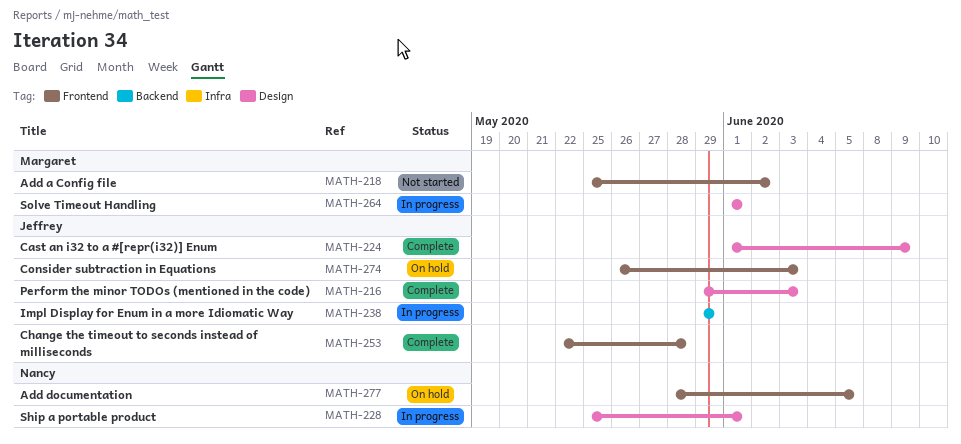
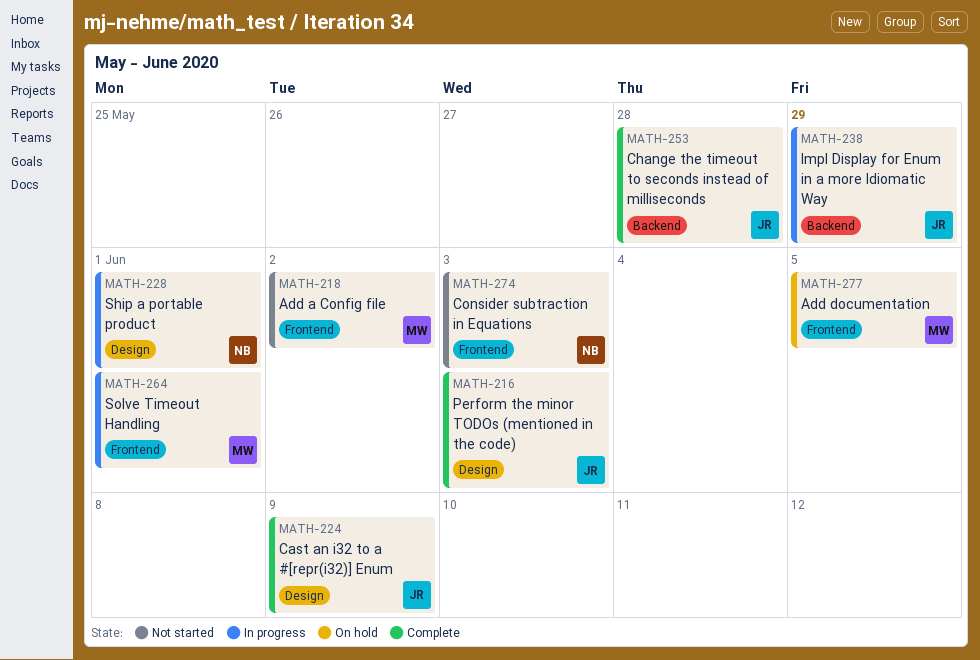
MATH-253, label: Frontend -> Backend
MATH-264, label: Design -> Frontend
MATH-274, status: On hold -> Not started
MATH-274, owner: Jeffrey -> Nancy
MATH-277, owner: Nancy -> Margaret

